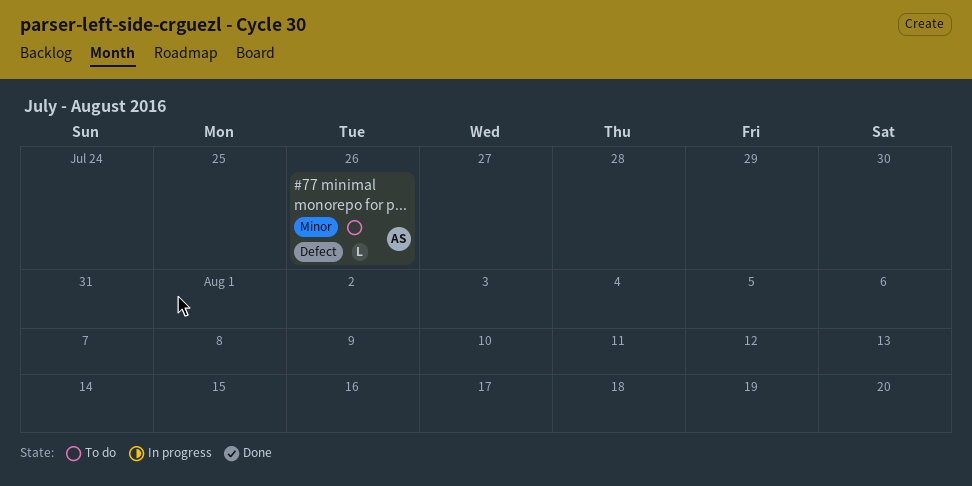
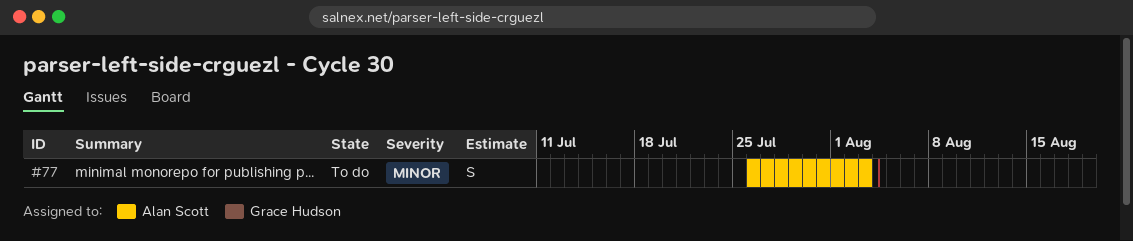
#77, estimate: L -> S
#77, due: Jul 26 -> Aug 3

